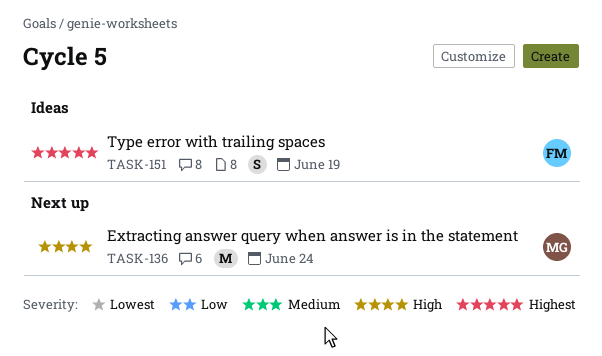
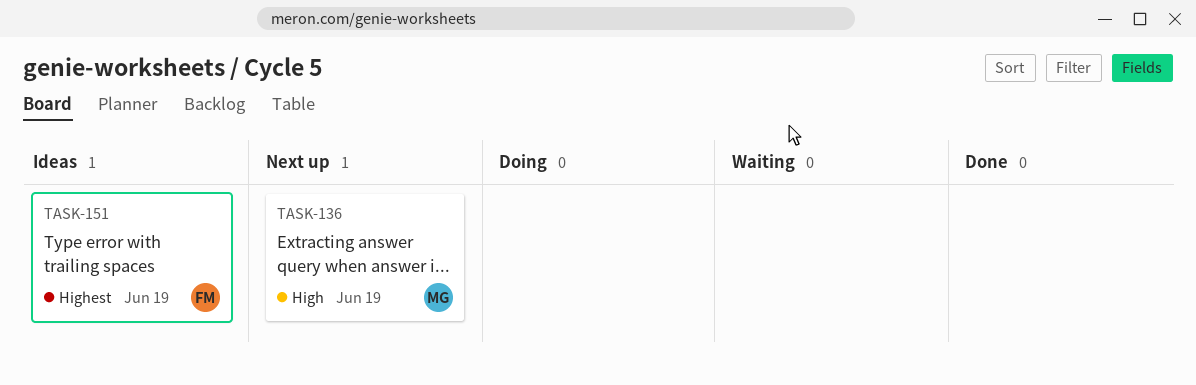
TASK-136, due: Jun 24 -> Jun 19

